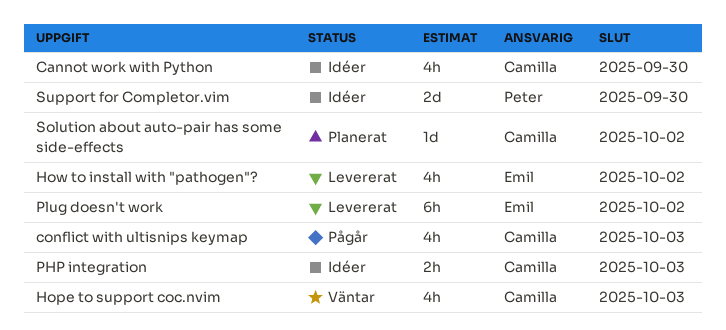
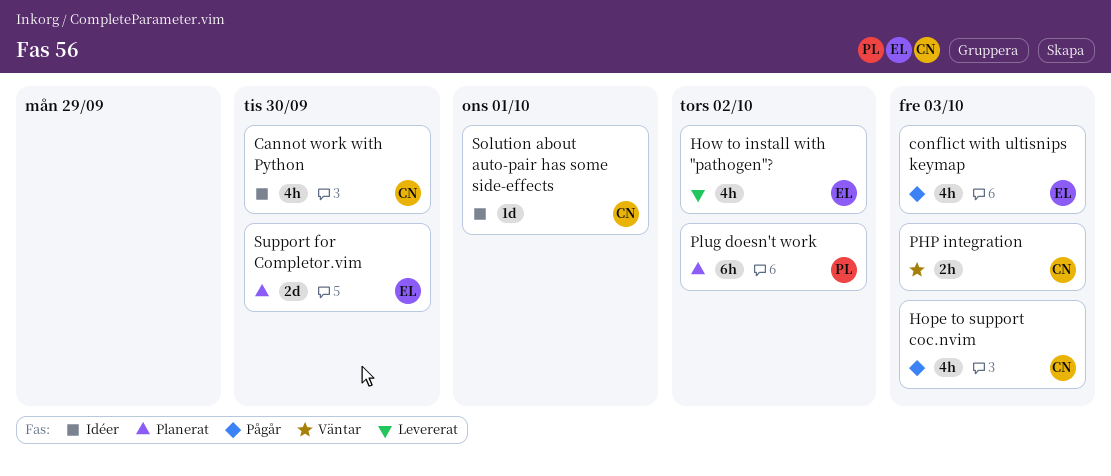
conflict with ultisnips keymap, owner: Camilla -> Emil
Hope to support coc.nvim, status: Väntar -> Pågår
PHP integration, status: Idéer -> Väntar
Plug doesn't work, status: Levererat -> Planerat
Plug doesn't work, owner: Emil -> Peter
Solution about auto-pair has some side-effects, status: Planerat -> Idéer
Solution about auto-pair has some side-effects, due: Oct 2 -> Oct 1
Support for Completor.vim, status: Idéer -> Planerat
Support for Completor.vim, owner: Peter -> Emil

